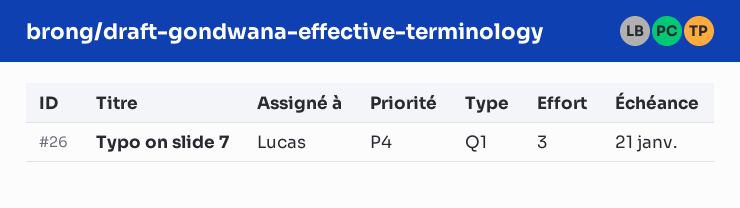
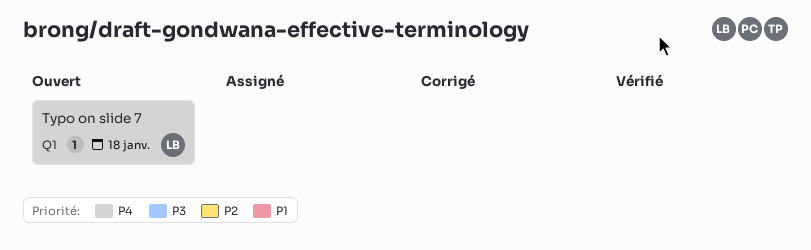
Typo on slide 7, estimate: 3 -> 1
Typo on slide 7, due: Jan 21 -> Jan 18

